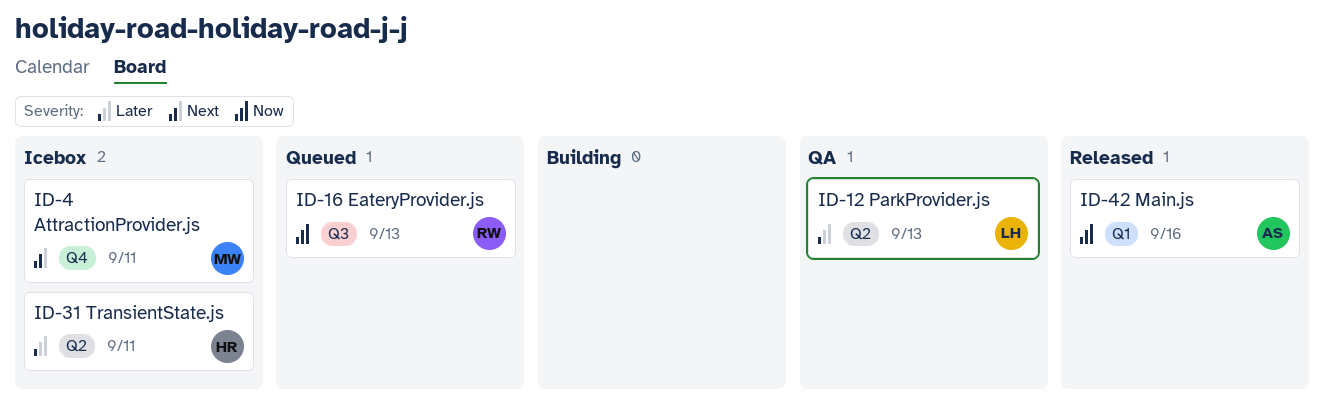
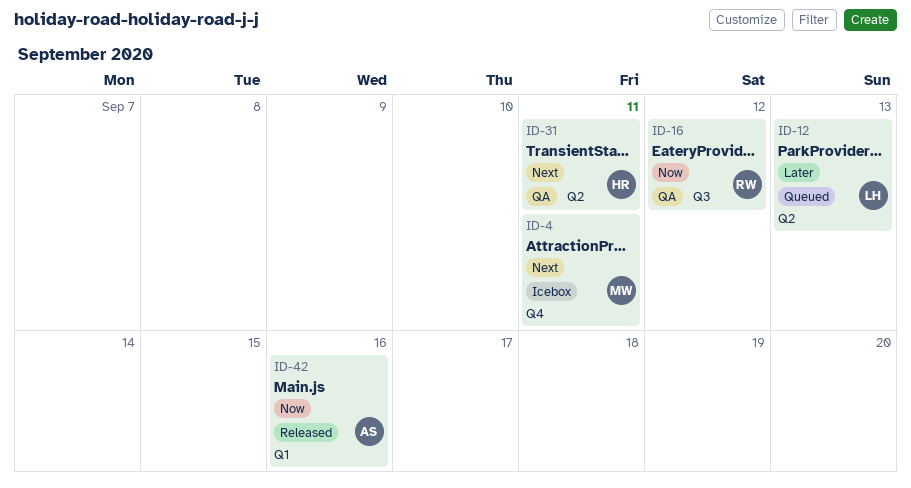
ID-12, status: QA -> Queued
ID-16, status: Queued -> QA
ID-16, due: Sep 13 -> Sep 12
ID-31, status: Icebox -> QA
ID-31, priority: Later -> Next

